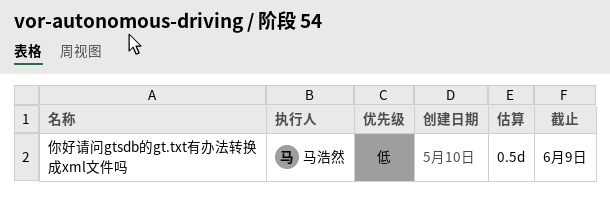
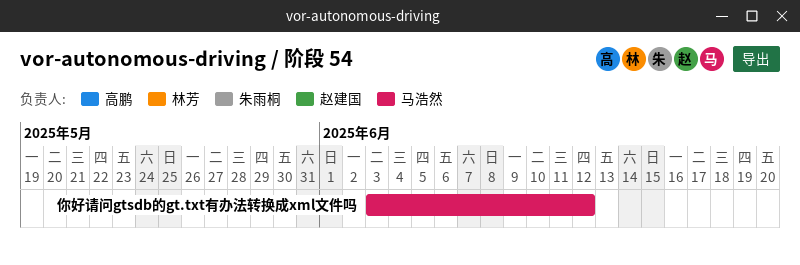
你好请问gtsdb的gt.txt有办法转换成xml文件吗, due: Jun 9 -> Jun 12

